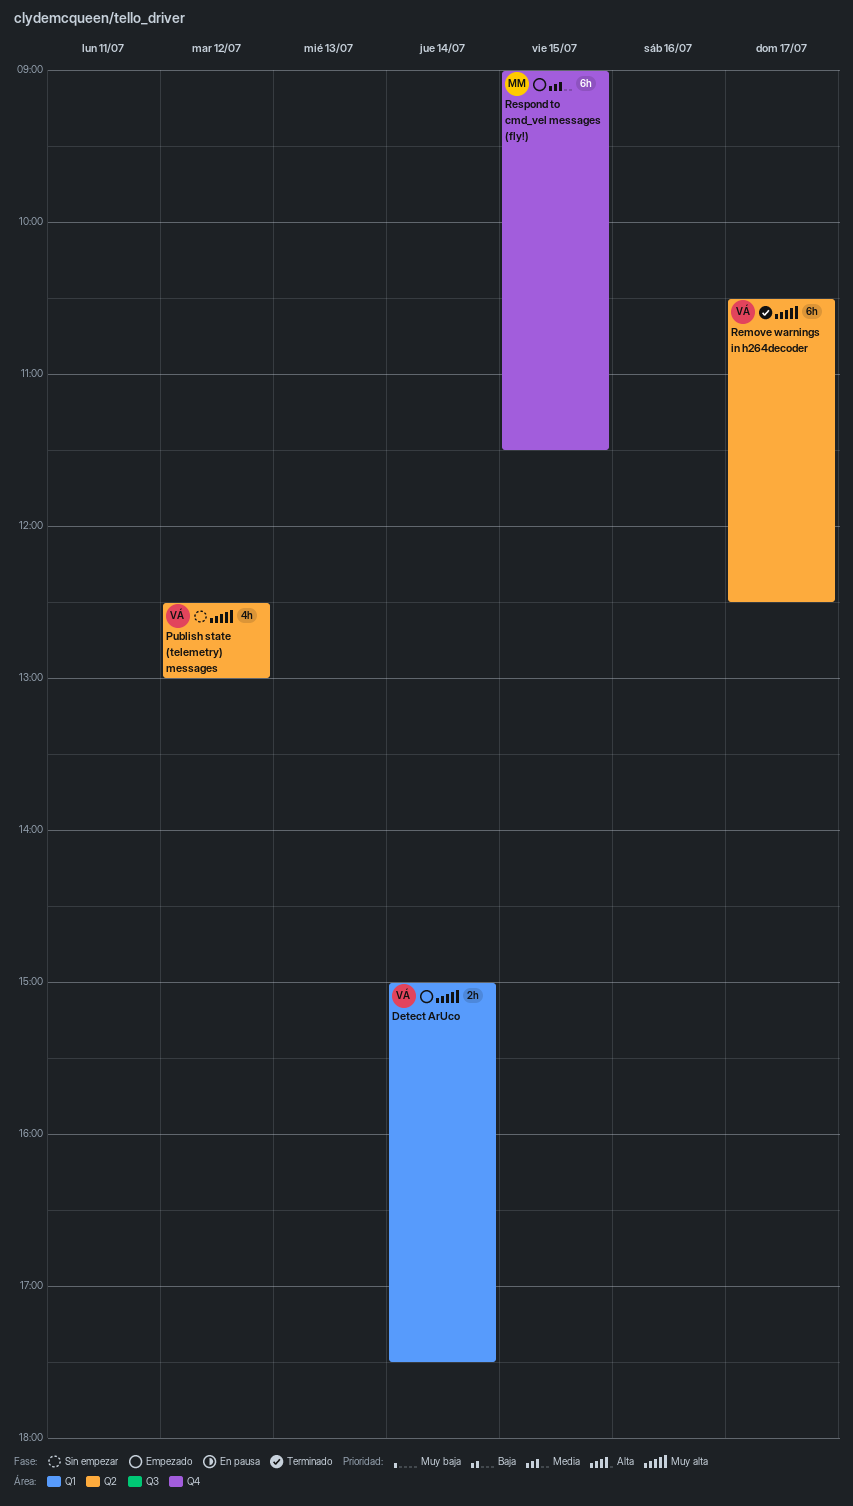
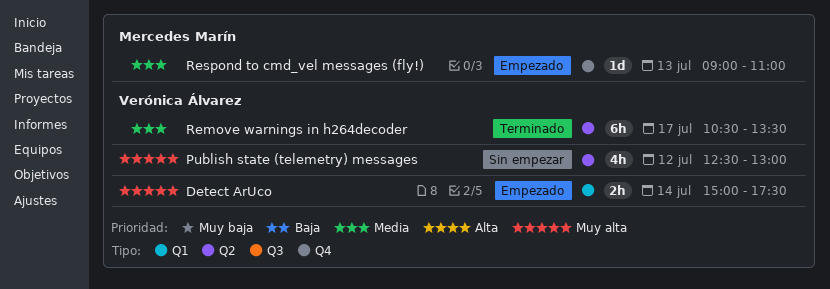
Remove warnings in h264decoder, priority: Muy alta -> Media
Remove warnings in h264decoder, ends: 12:30 -> 13:30
Respond to cmd_vel messages (fly!), estimate: 6h -> 1d
Respond to cmd_vel messages (fly!), day: Jul 15 -> Jul 13
Respond to cmd_vel messages (fly!), ends: 11:30 -> 11:00

